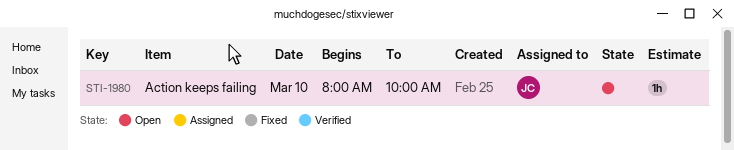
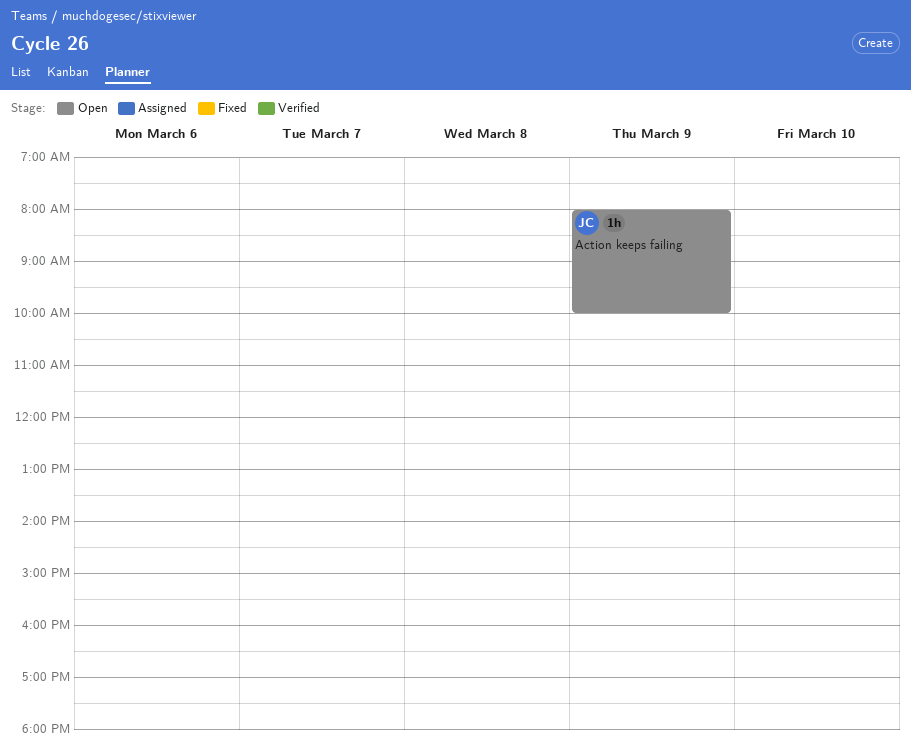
Action keeps failing, day: Mar 10 -> Mar 9

